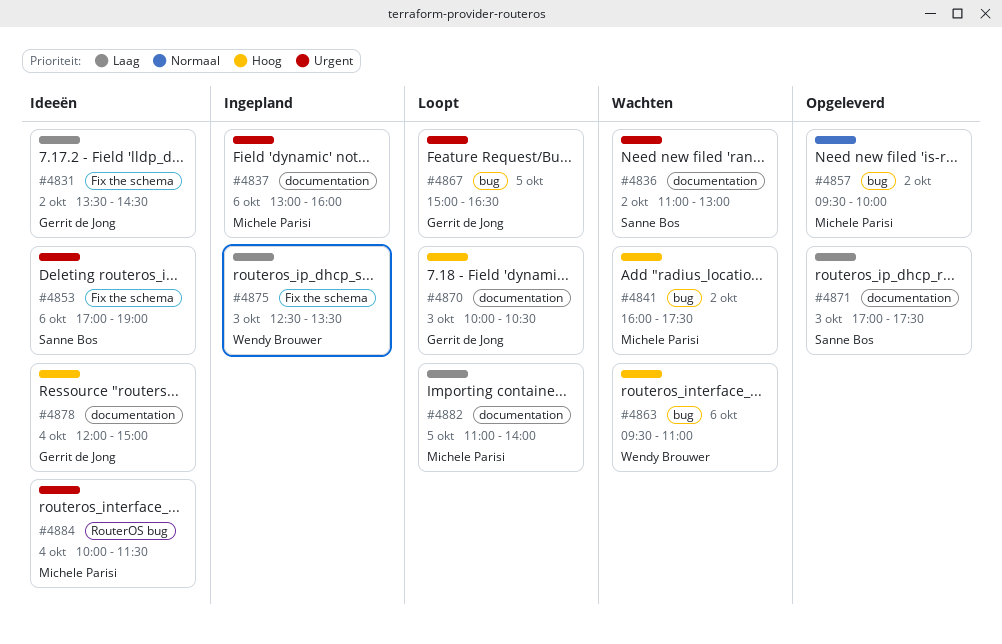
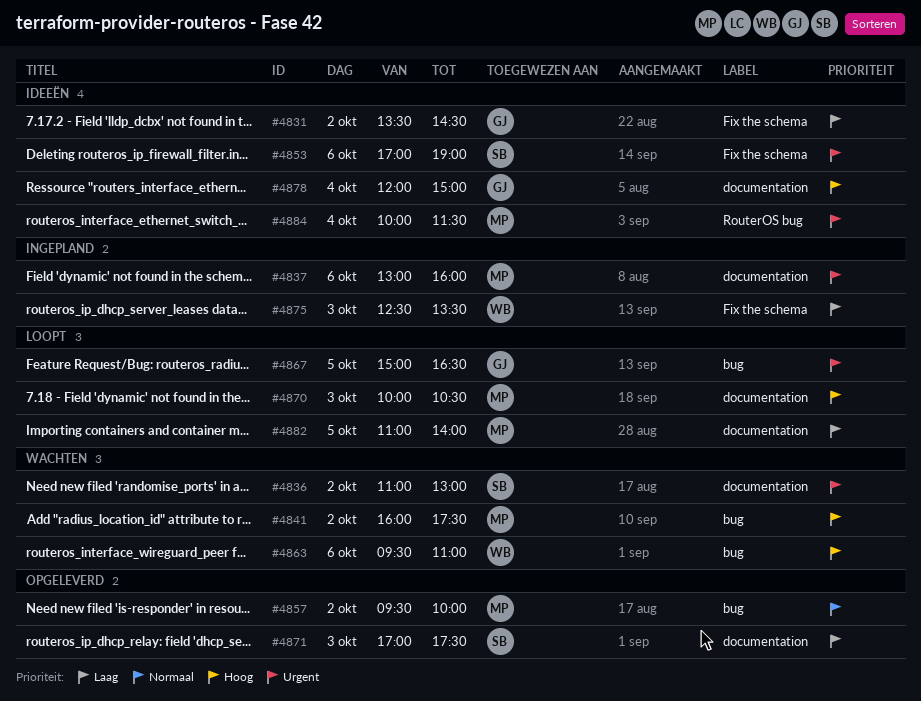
#4870, owner: Gerrit de Jong -> Michele Parisi

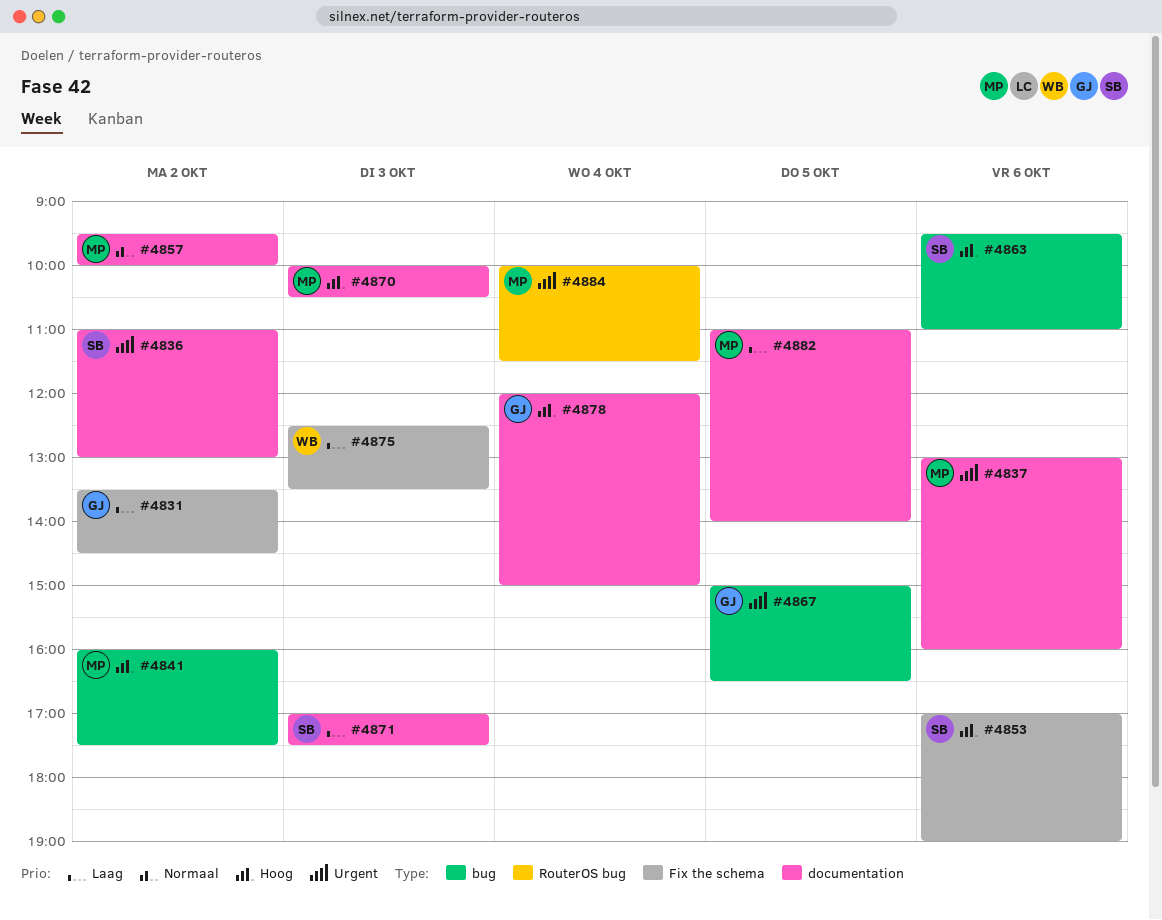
#4853, priority: Urgent -> Hoog
#4857, label: bug -> documentation
#4863, owner: WB -> SB

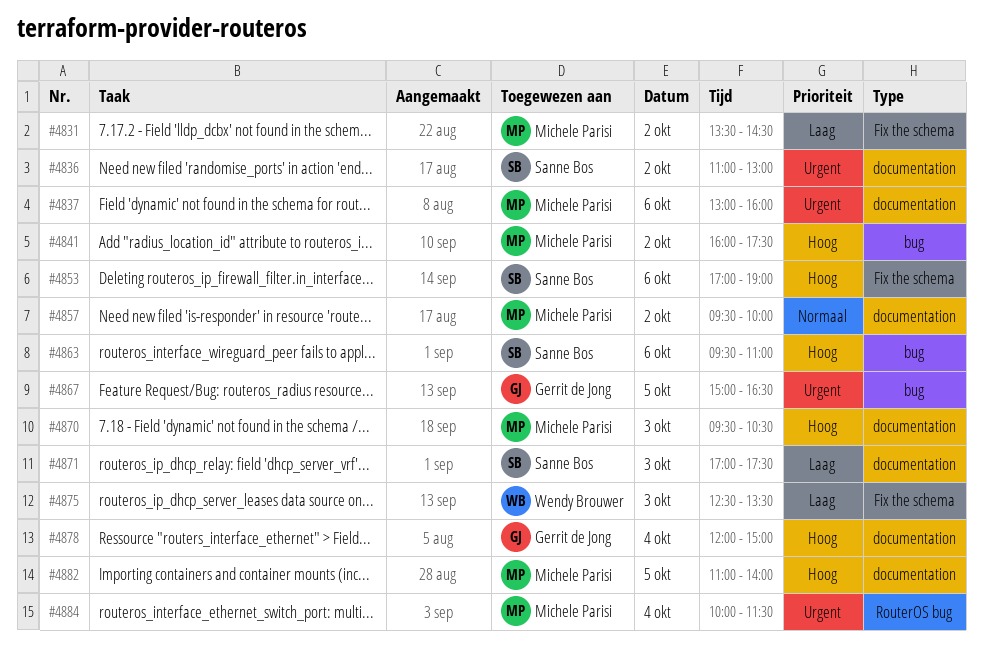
#4831, owner: Gerrit de Jong -> Michele Parisi
#4870, begins: 10:00 -> 09:30
#4882, priority: Laag -> Hoog

